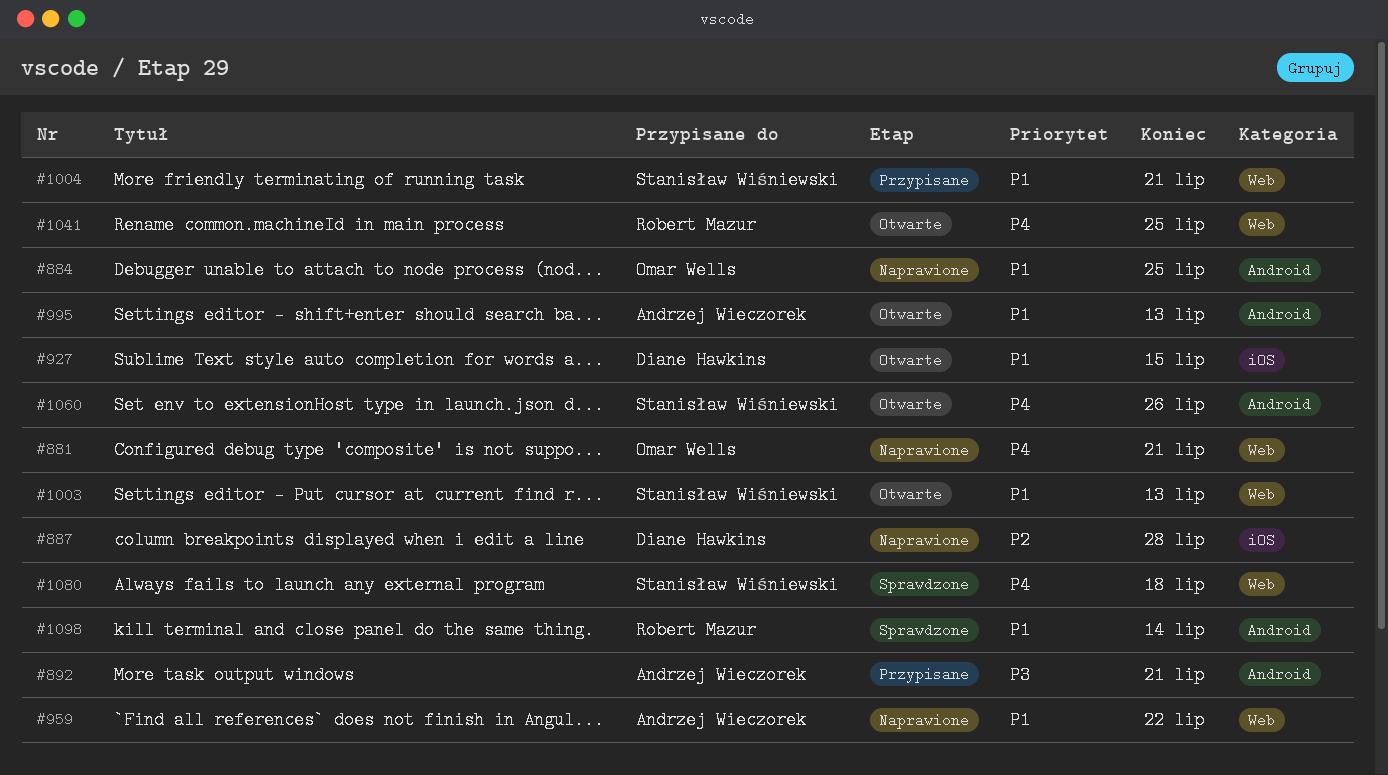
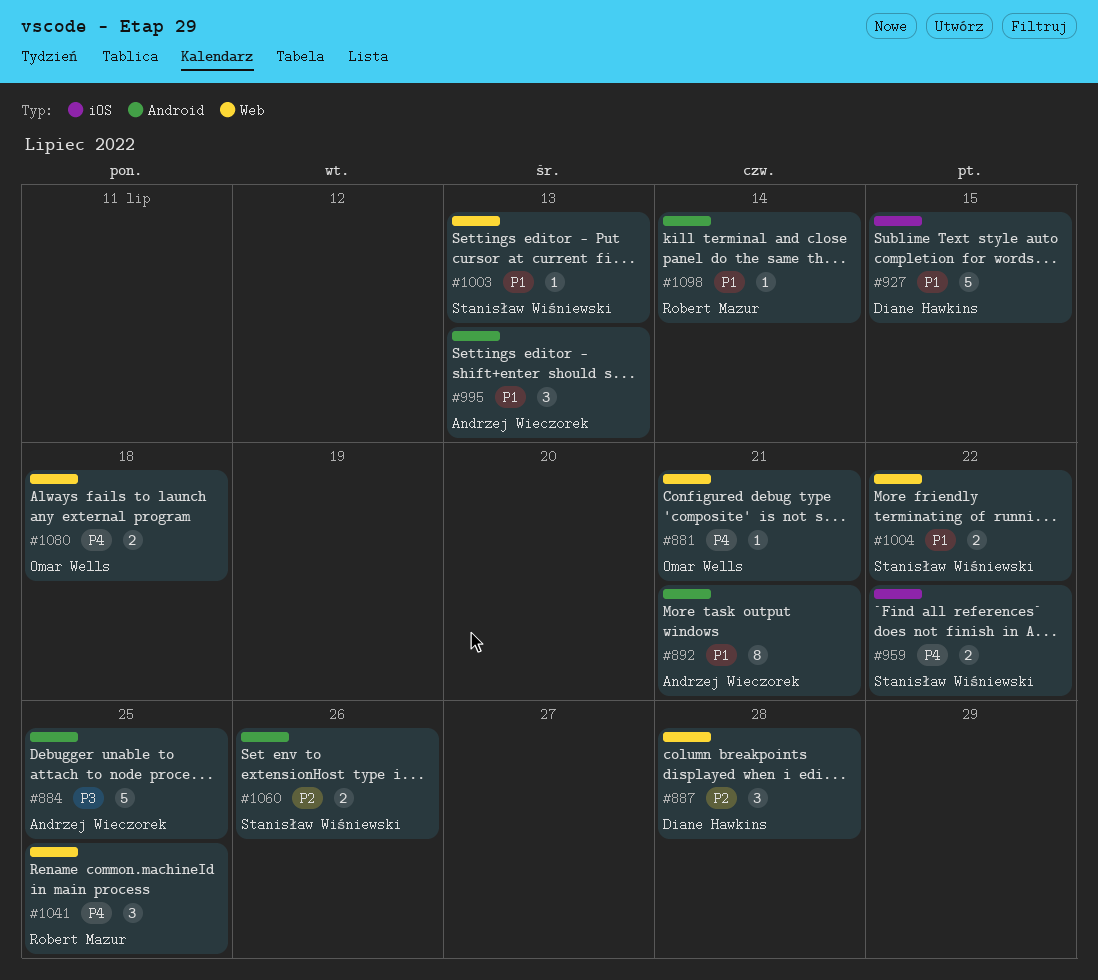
#884, owner: Omar Wells -> Andrzej Wieczorek
#884, priority: P1 -> P3
#887, label: iOS -> Web
#892, priority: P3 -> P1
#959, owner: Andrzej Wieczorek -> Stanisław Wiśniewski
#959, priority: P1 -> P4
#959, label: Web -> iOS
#1004, due: Jul 21 -> Jul 22
#1060, priority: P4 -> P2
#1080, owner: Stanisław Wiśniewski -> Omar Wells

